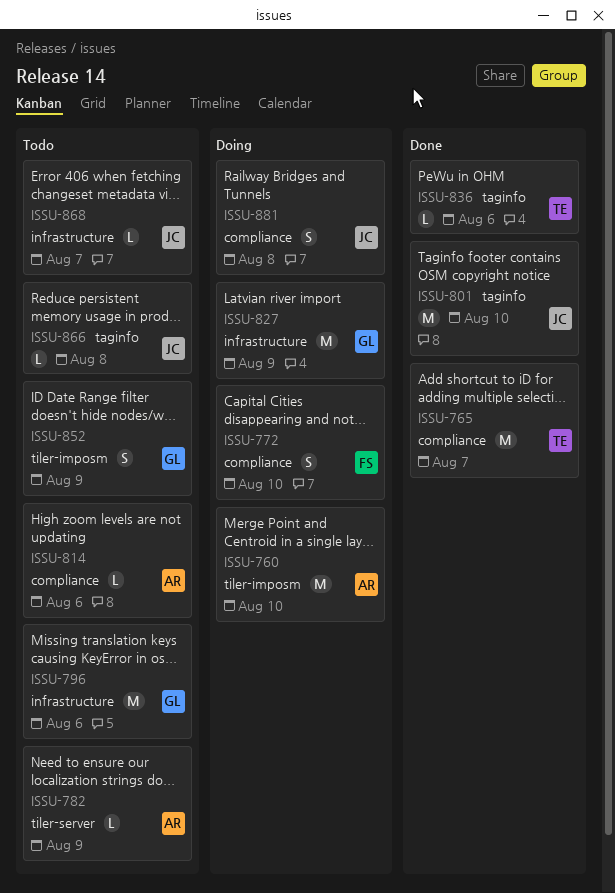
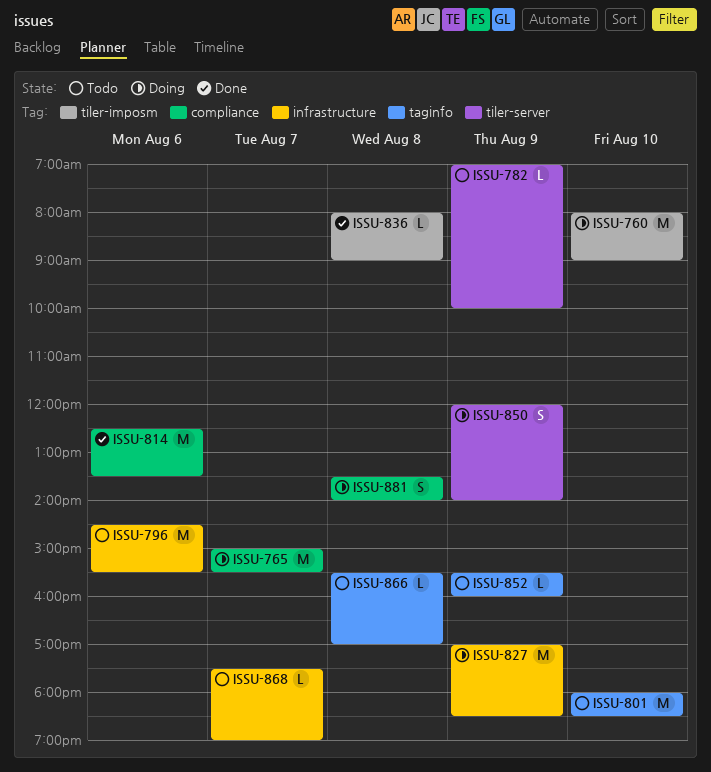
ISSU-765, status: Done -> Doing
ISSU-772: present -> none
ISSU-801, status: Done -> Todo
ISSU-814, status: Todo -> Done
ISSU-814, estimate: L -> M
ISSU-836, label: taginfo -> tiler-imposm
ISSU-836, day: Aug 6 -> Aug 8
ISSU-850: none -> present
ISSU-852, label: tiler-imposm -> taginfo
ISSU-852, estimate: S -> L

